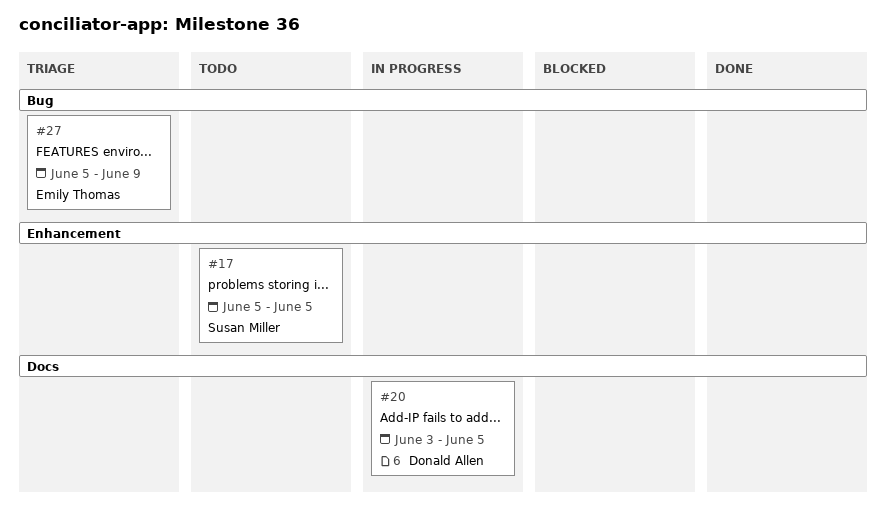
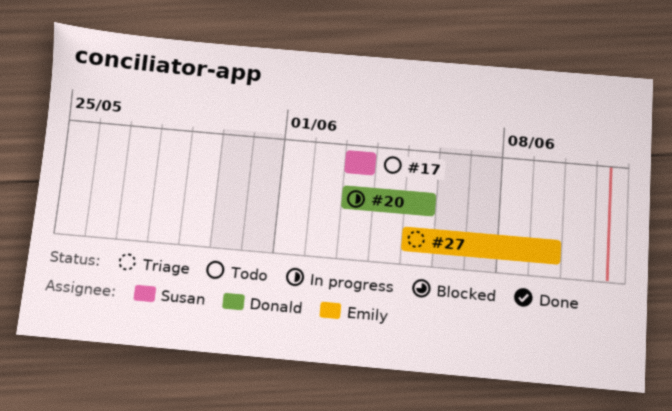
#17, start: Jun 5 -> Jun 3
#17, due: Jun 5 -> Jun 3

